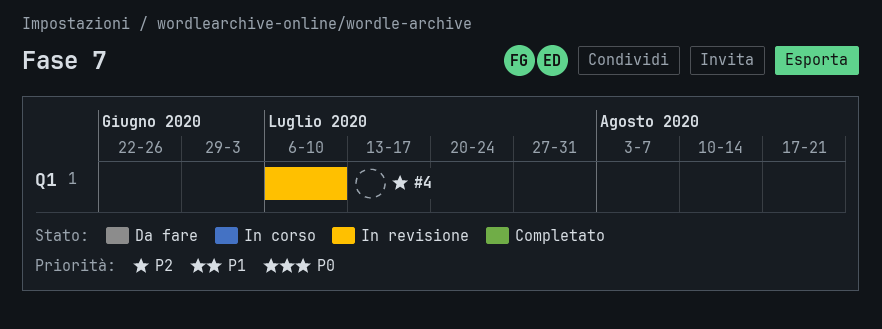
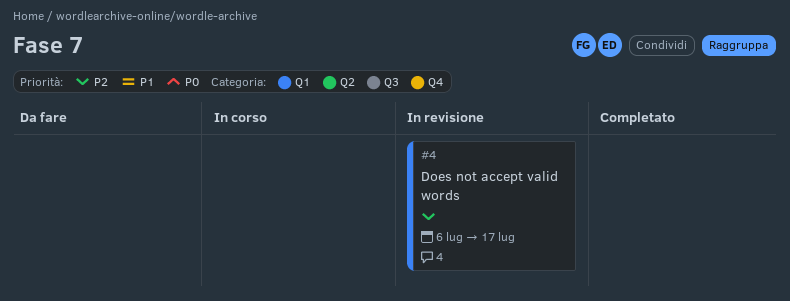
#4, due: Jul 10 -> Jul 17

